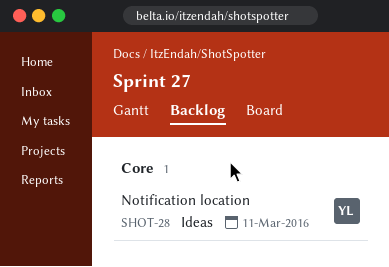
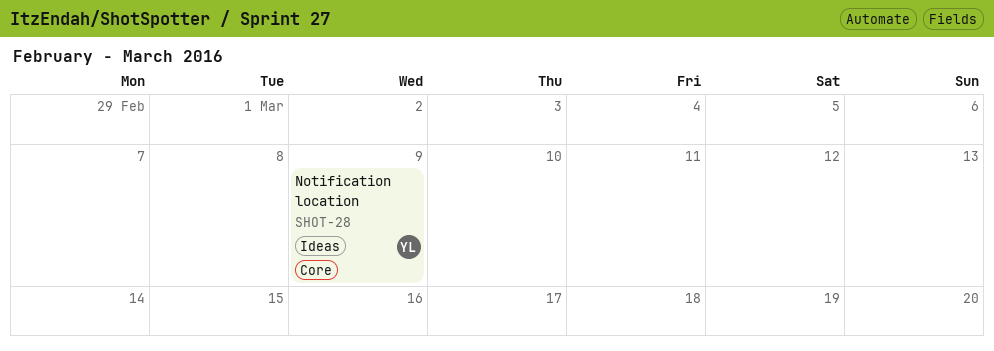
SHOT-28, due: Mar 11 -> Mar 9

